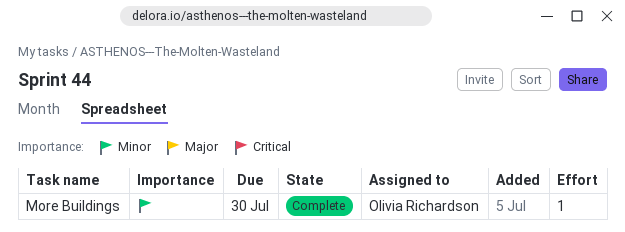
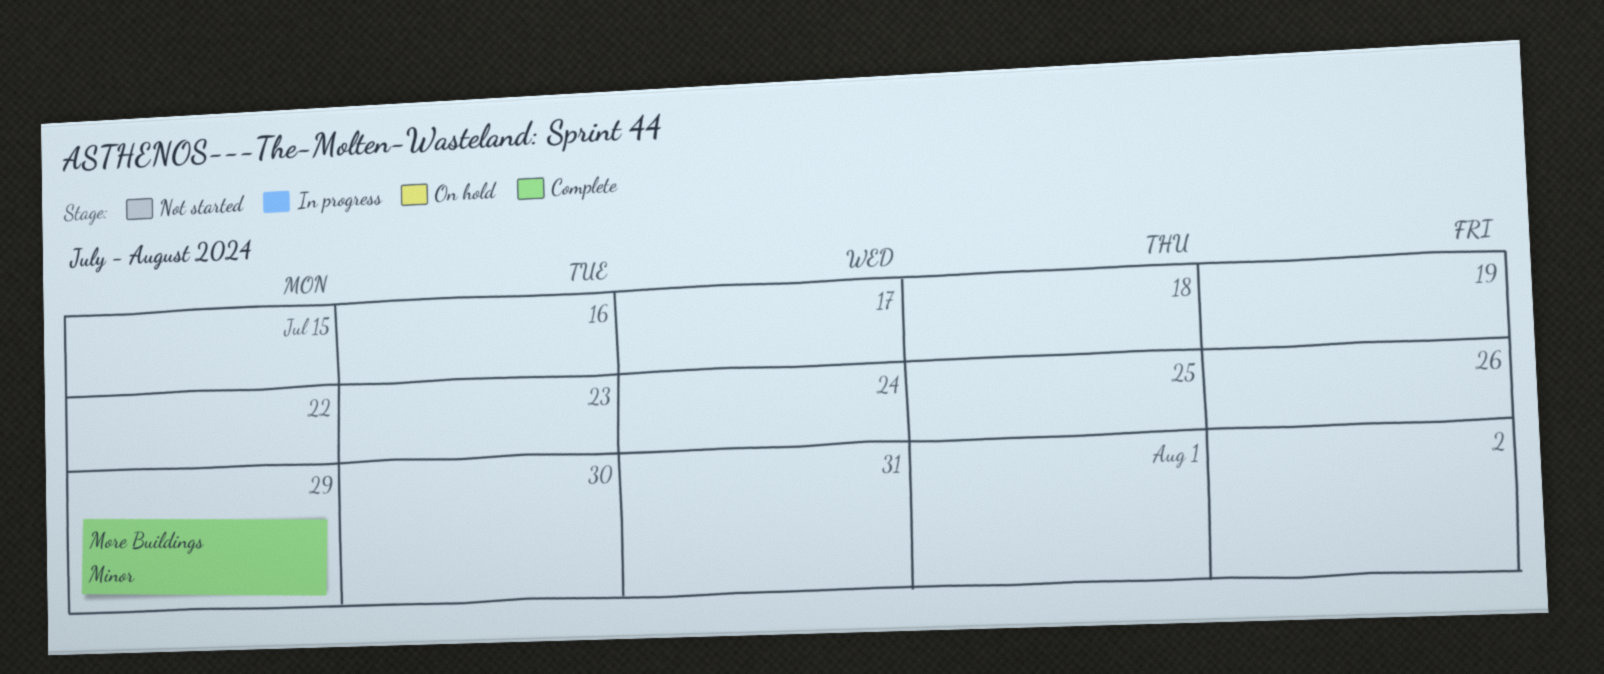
More Buildings, due: Jul 30 -> Jul 29

